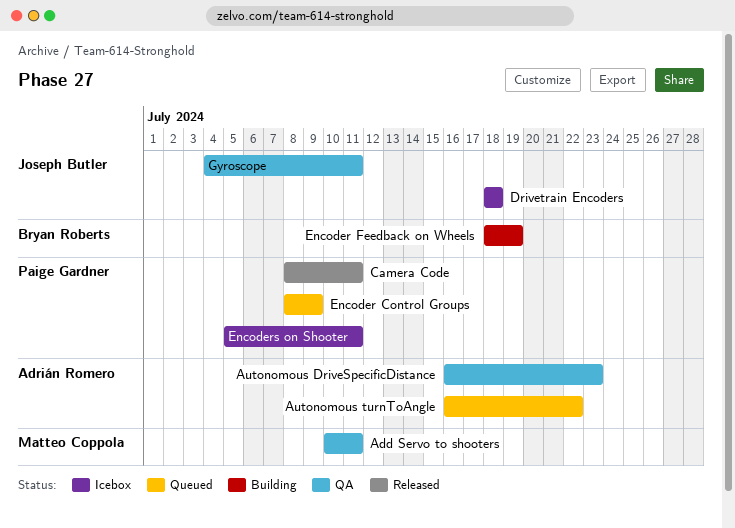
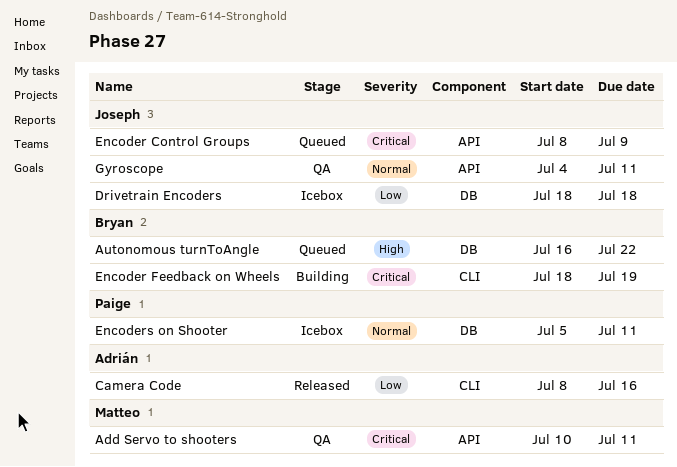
Autonomous DriveSpecificDistance: present -> none
Autonomous turnToAngle, owner: Adrián Romero -> Bryan Roberts
Camera Code, owner: Paige Gardner -> Adrián Romero
Camera Code, due: Jul 11 -> Jul 16
Encoder Control Groups, owner: Paige Gardner -> Joseph Butler

